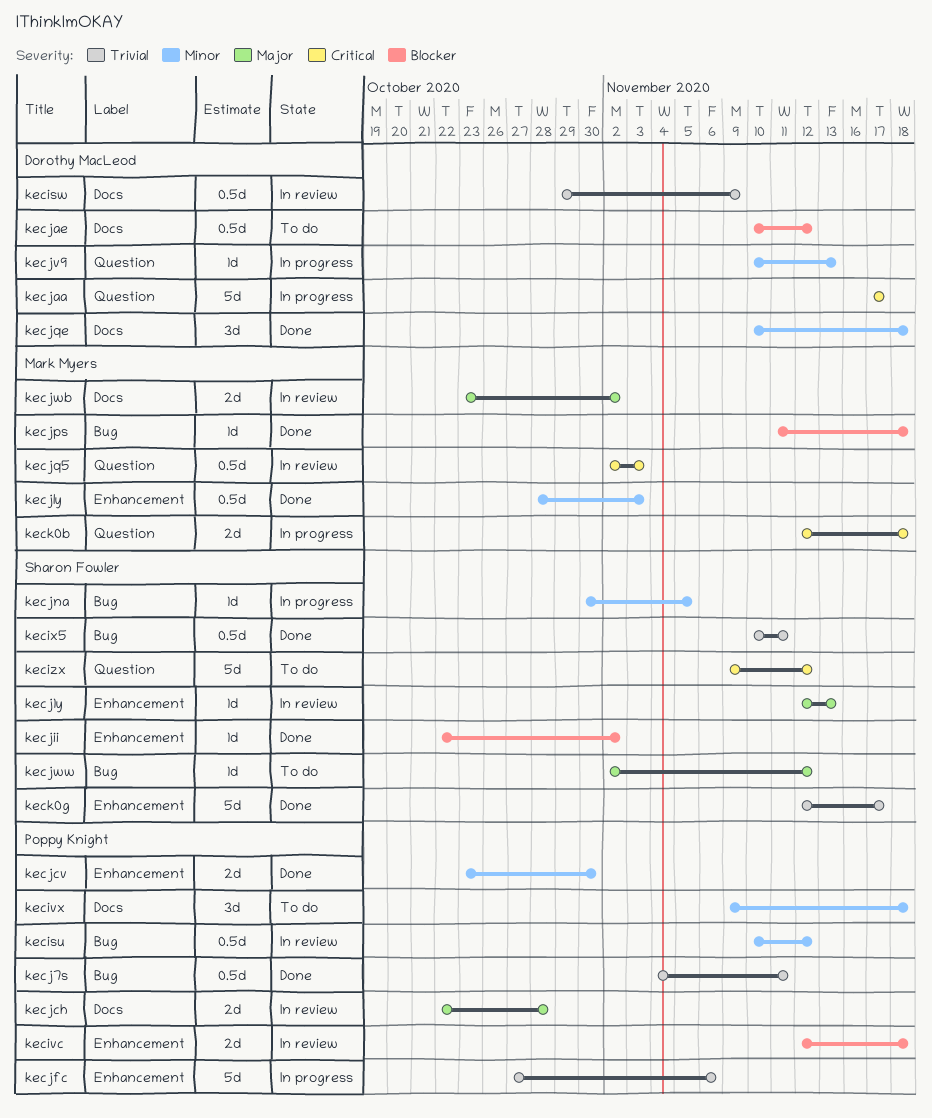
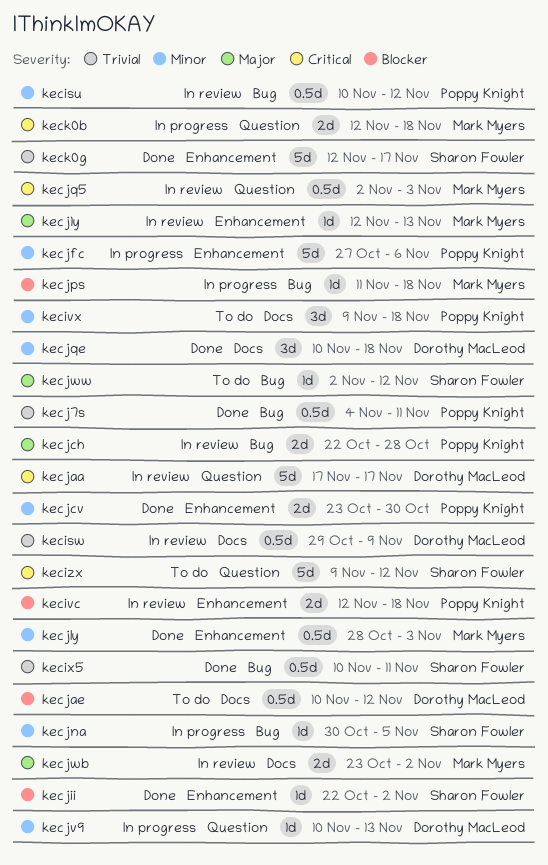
kecj1y, owner: Sharon Fowler -> Mark Myers
kecjaa, status: In progress -> In review
kecjch, label: Docs -> Bug
kecjfc, priority: Trivial -> Minor
kecjps, status: Done -> In progress

